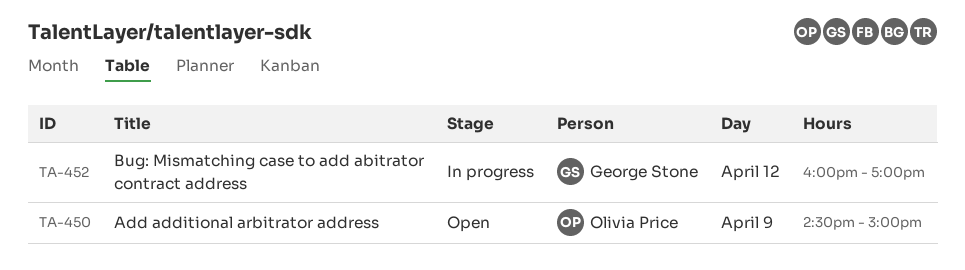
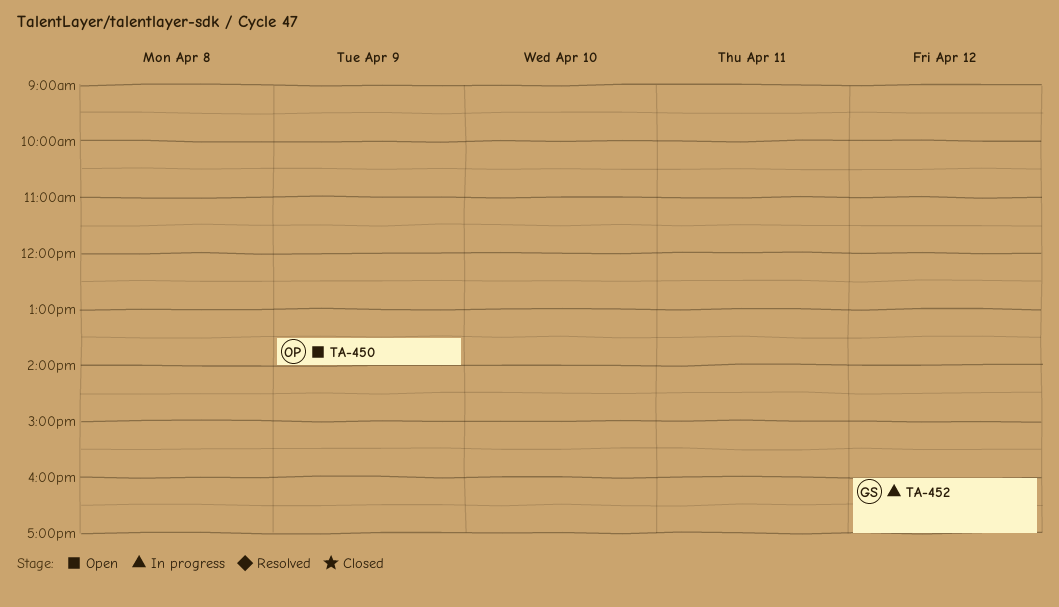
TA-450, begins: 14:30 -> 13:30
TA-450, ends: 15:00 -> 14:00

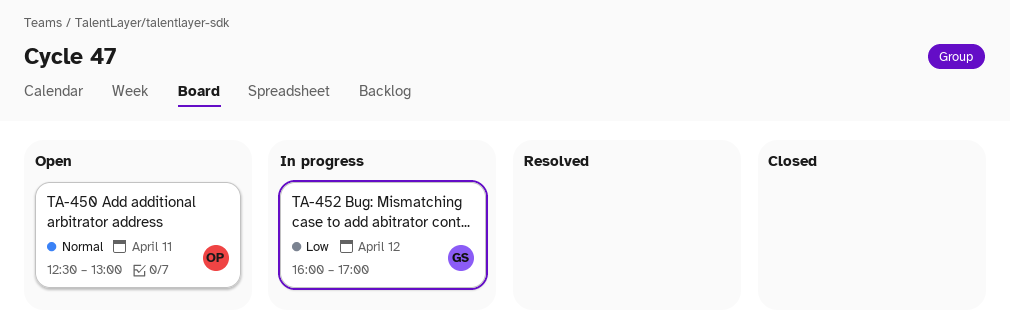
TA-450, day: Apr 9 -> Apr 11
TA-450, begins: 13:30 -> 12:30
TA-450, ends: 14:00 -> 13:00

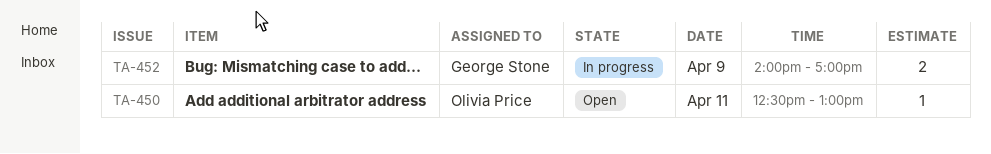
TA-452, day: Apr 12 -> Apr 9
TA-452, begins: 16:00 -> 14:00

